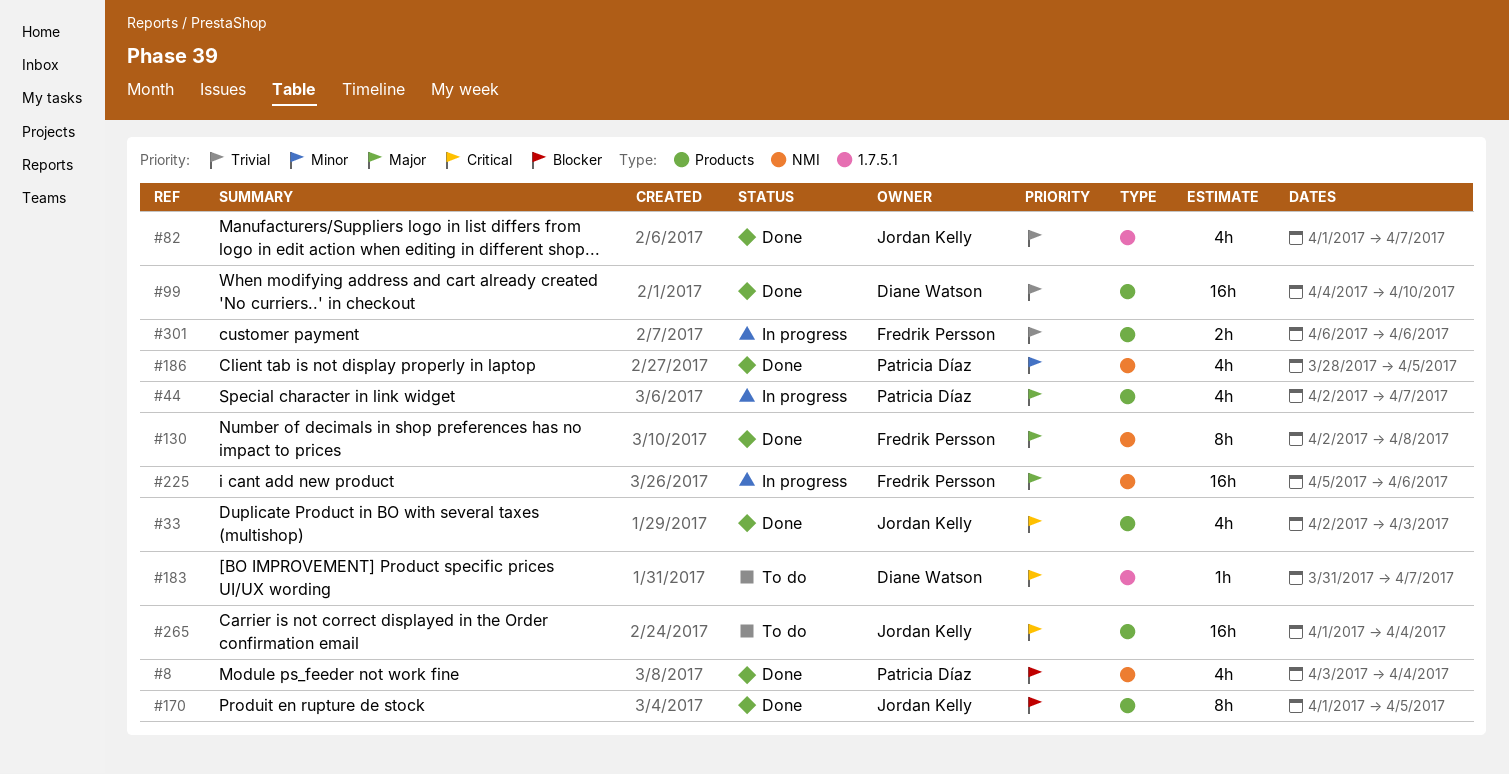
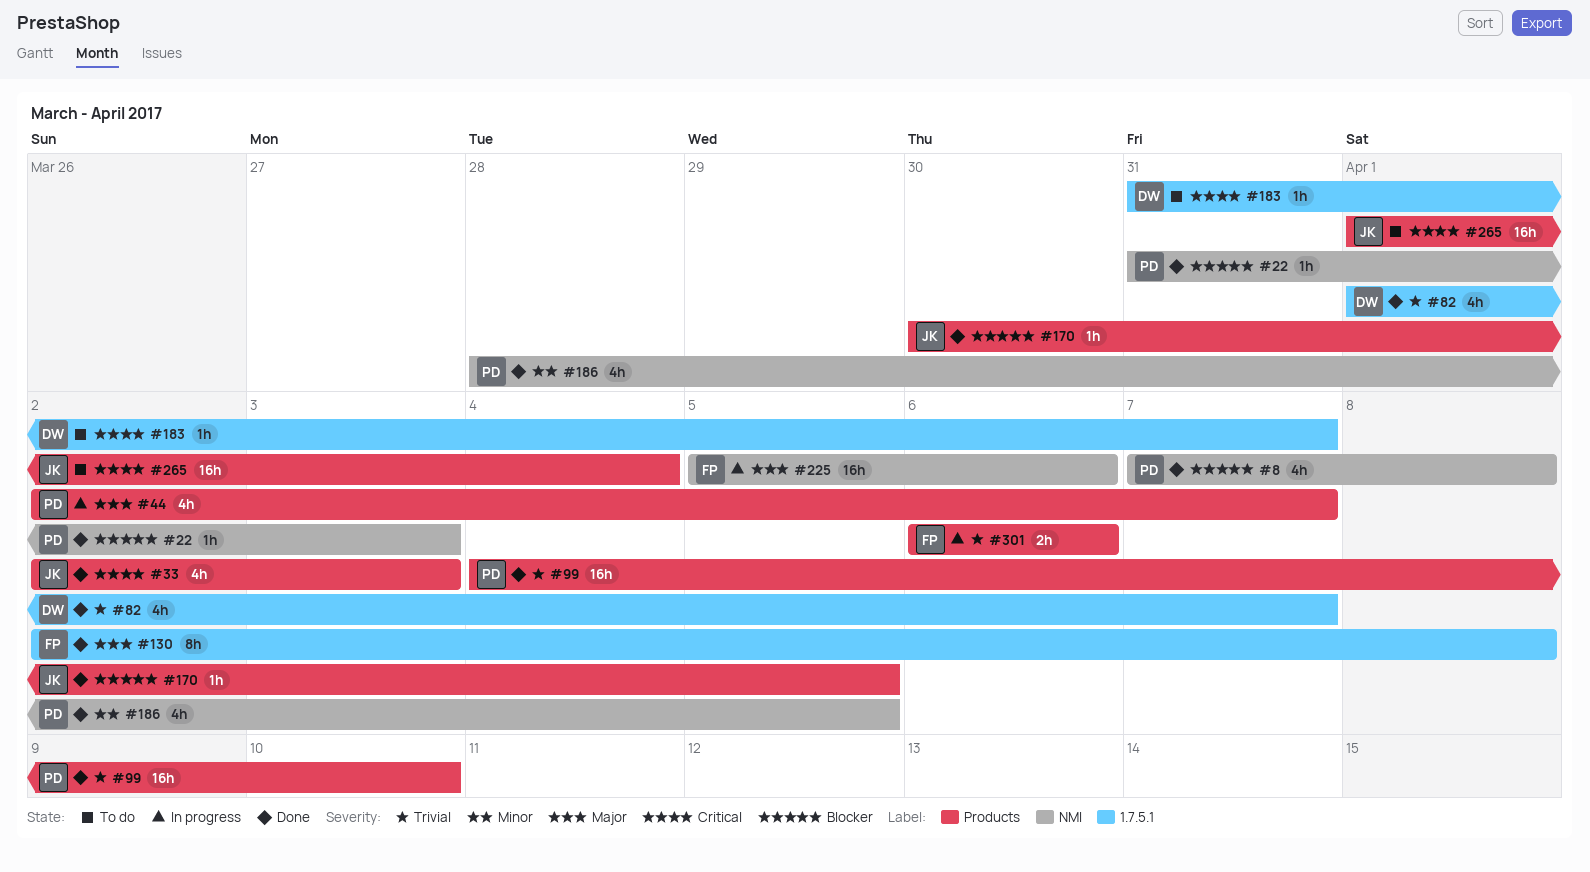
#8, start: Apr 3 -> Apr 7
#8, due: Apr 4 -> Apr 8
#22: none -> present
#82, owner: Jordan Kelly -> Diane Watson
#99, owner: Diane Watson -> Patricia Díaz
#130, label: NMI -> 1.7.5.1
#170, estimate: 8h -> 1h
#170, start: Apr 1 -> Mar 30

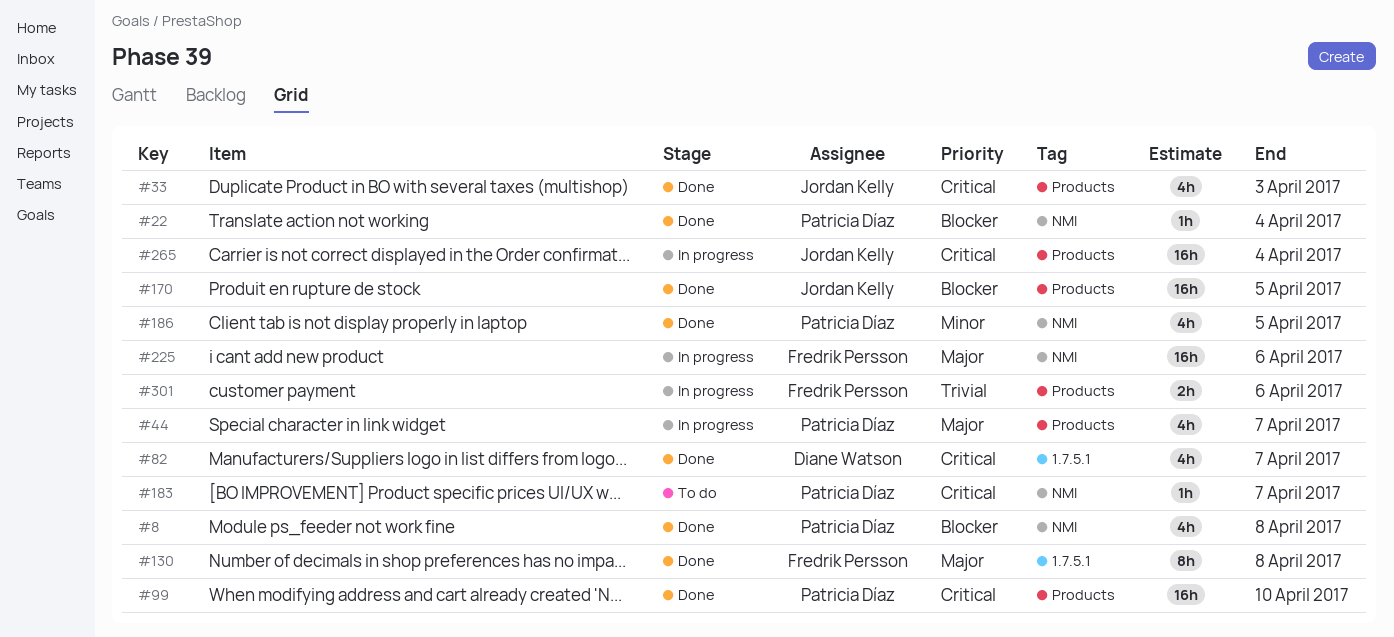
#22, due: Apr 3 -> Apr 4
#82, priority: Trivial -> Critical
#99, priority: Trivial -> Critical
#170, estimate: 1h -> 16h
#183, owner: Diane Watson -> Patricia Díaz
#183, label: 1.7.5.1 -> NMI
#265, status: To do -> In progress

